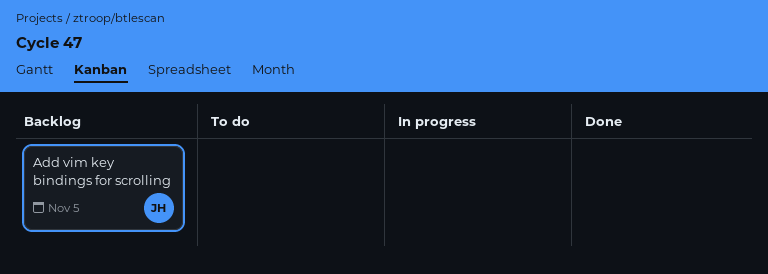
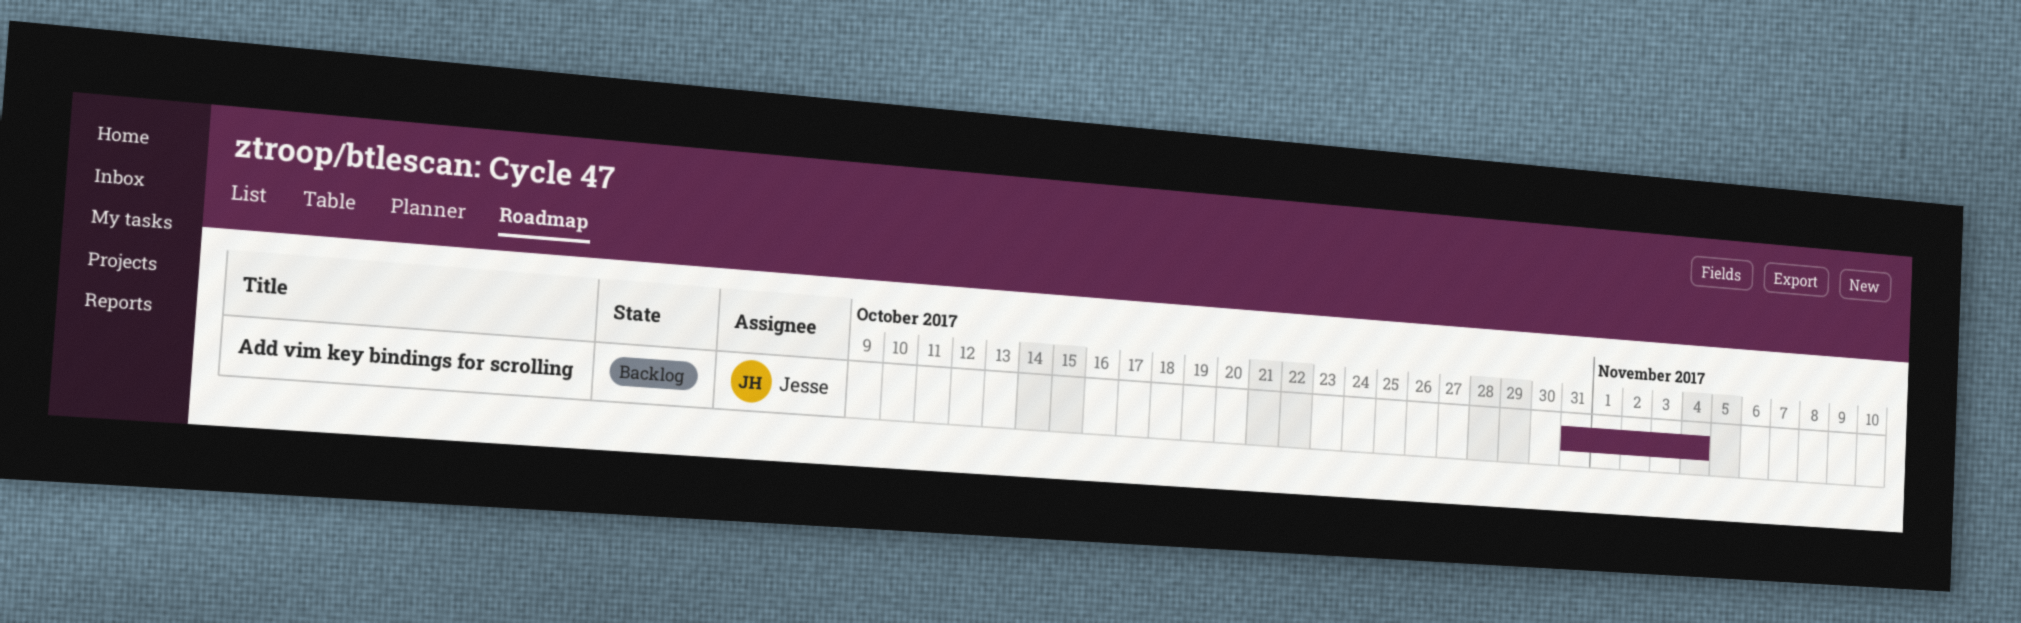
Add vim key bindings for scrolling, due: Nov 5 -> Nov 4

